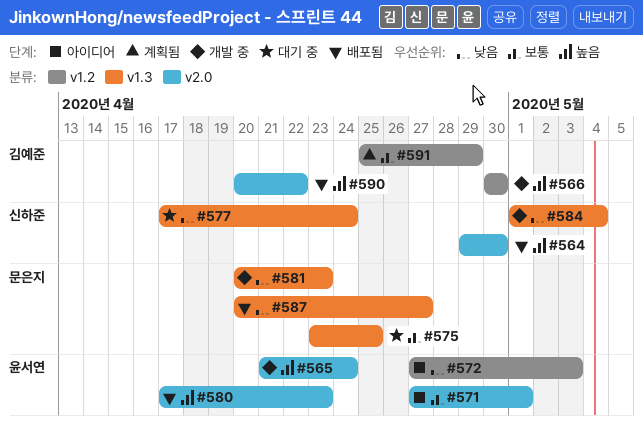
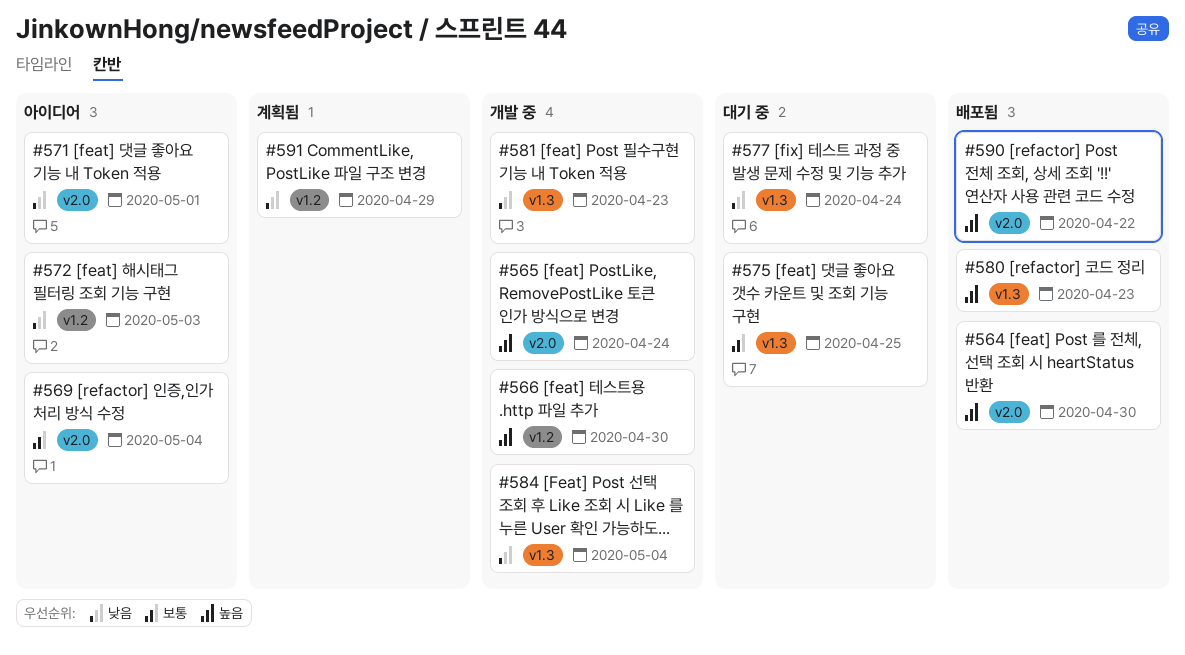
#569: none -> present
#571, priority: 보통 -> 낮음
#580, label: v2.0 -> v1.3
#587: present -> none
#591, priority: 보통 -> 낮음

